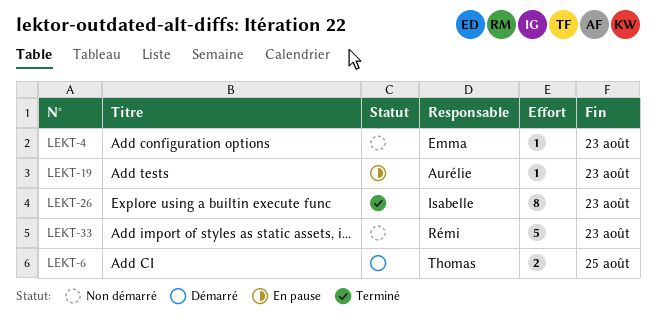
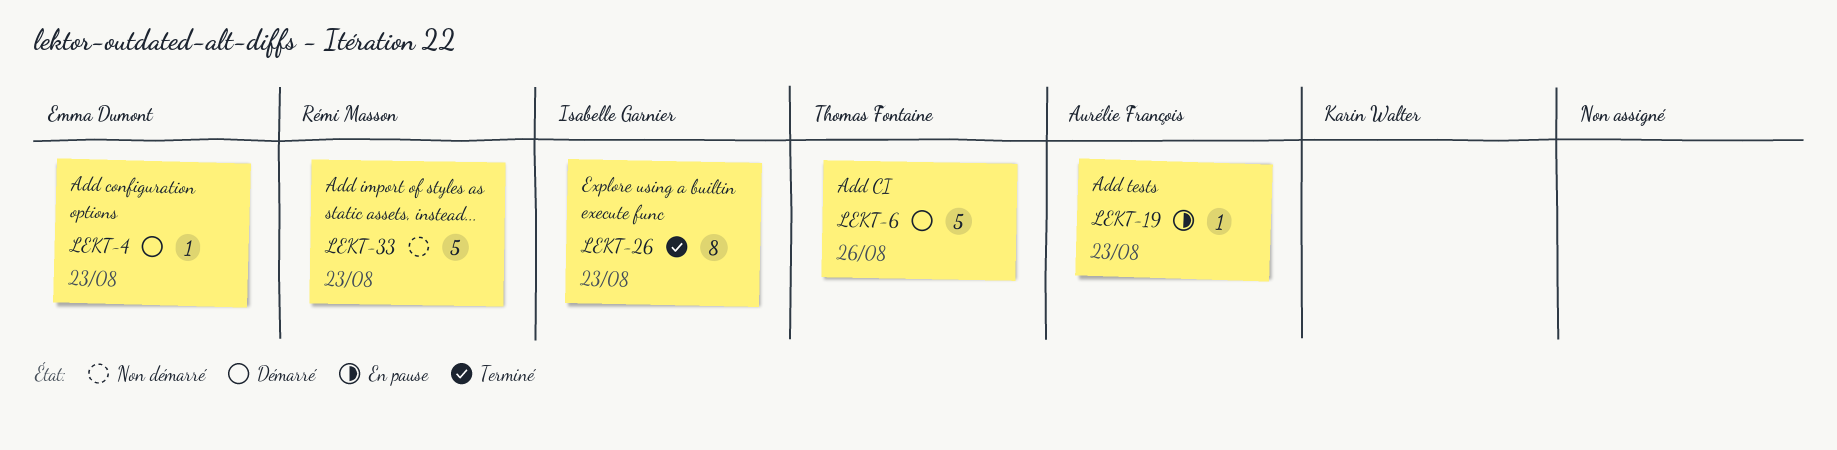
LEKT-4, status: Non démarré -> Démarré
LEKT-6, estimate: 2 -> 5
LEKT-6, due: Aug 25 -> Aug 26

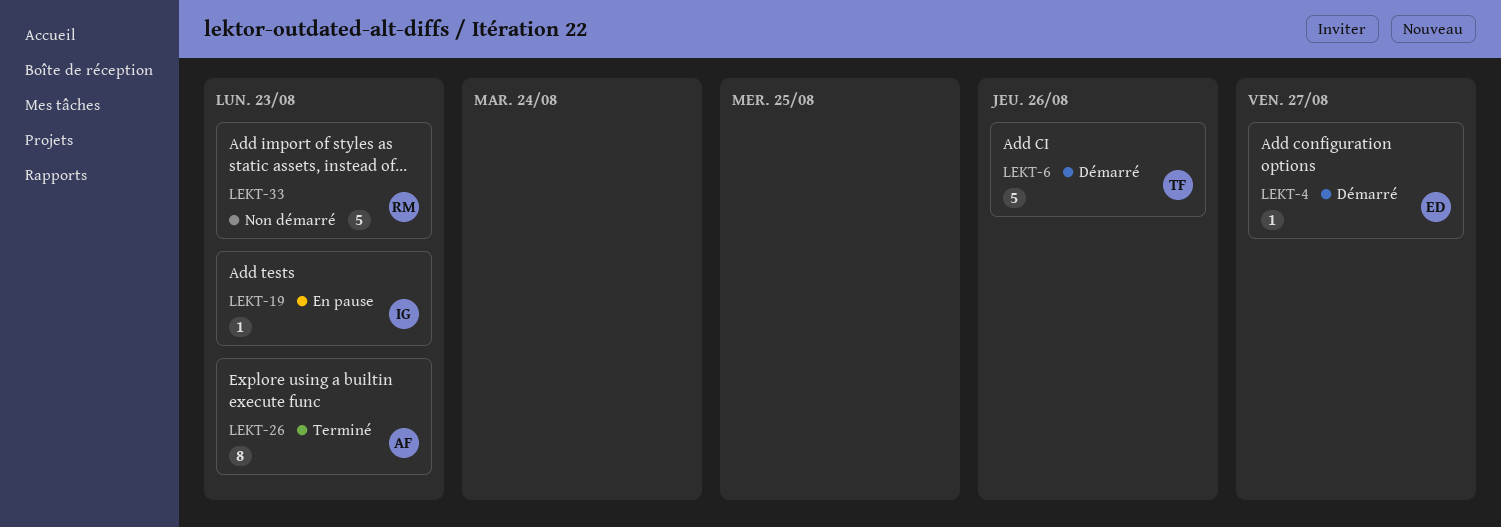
LEKT-4, due: Aug 23 -> Aug 27
LEKT-19, owner: Aurélie François -> Isabelle Garnier
LEKT-26, owner: Isabelle Garnier -> Aurélie François

